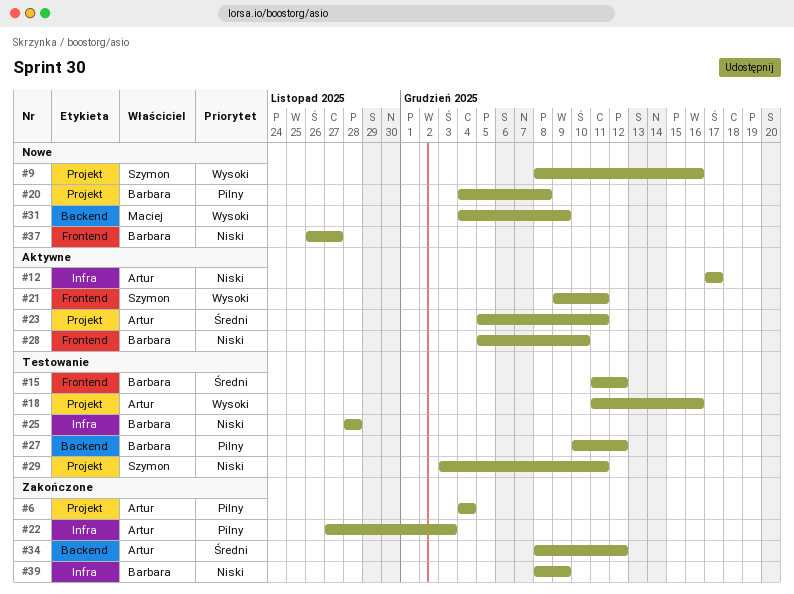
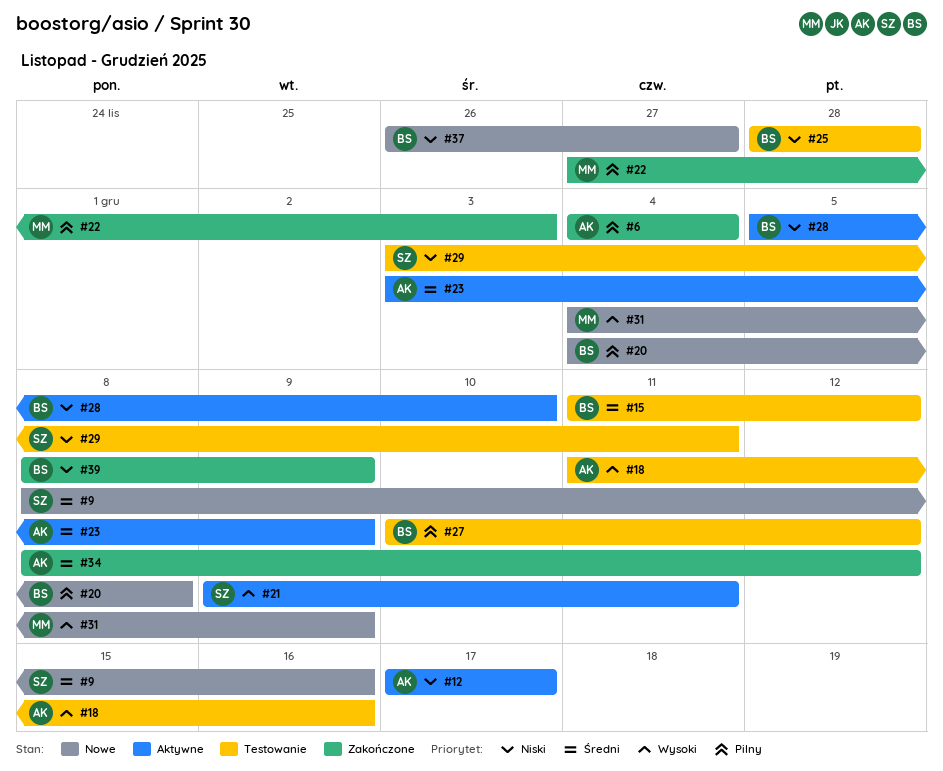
#9, priority: Wysoki -> Średni
#22, owner: Artur -> Maciej
#23, start: Dec 5 -> Dec 3
#23, due: Dec 11 -> Dec 9

